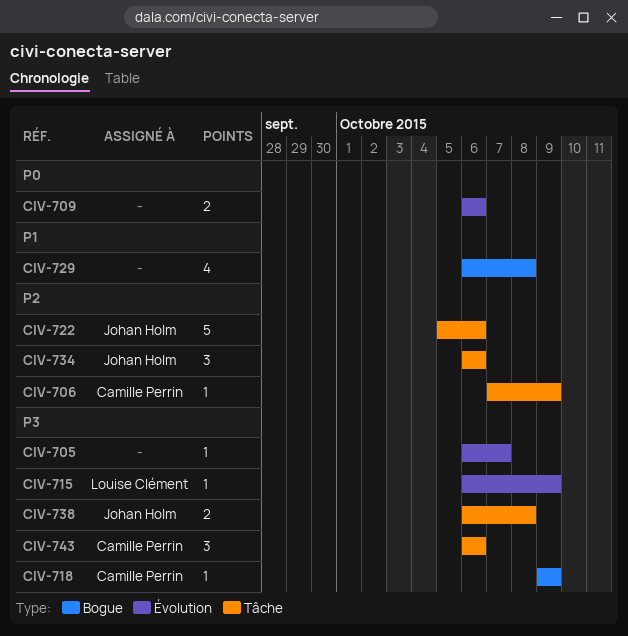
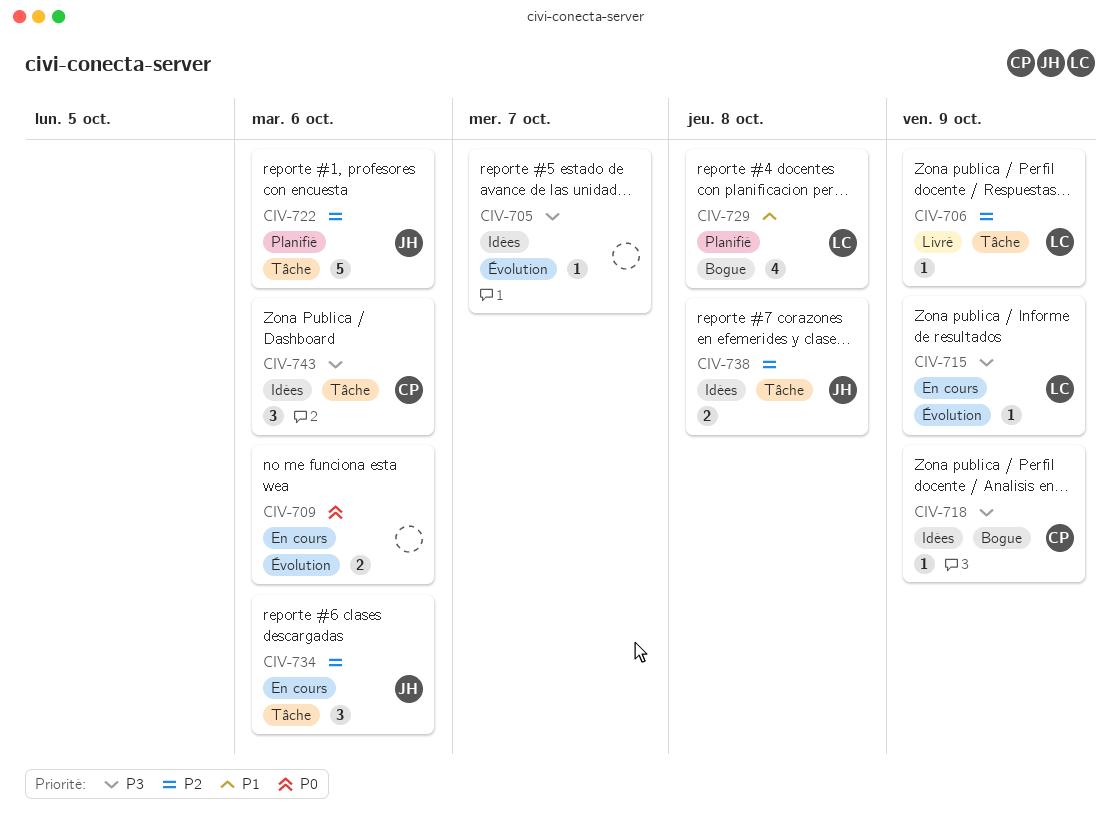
CIV-706, owner: Camille Perrin -> Louise Clément
CIV-729, owner: none -> Louise Clément
CIV-738, priority: P3 -> P2

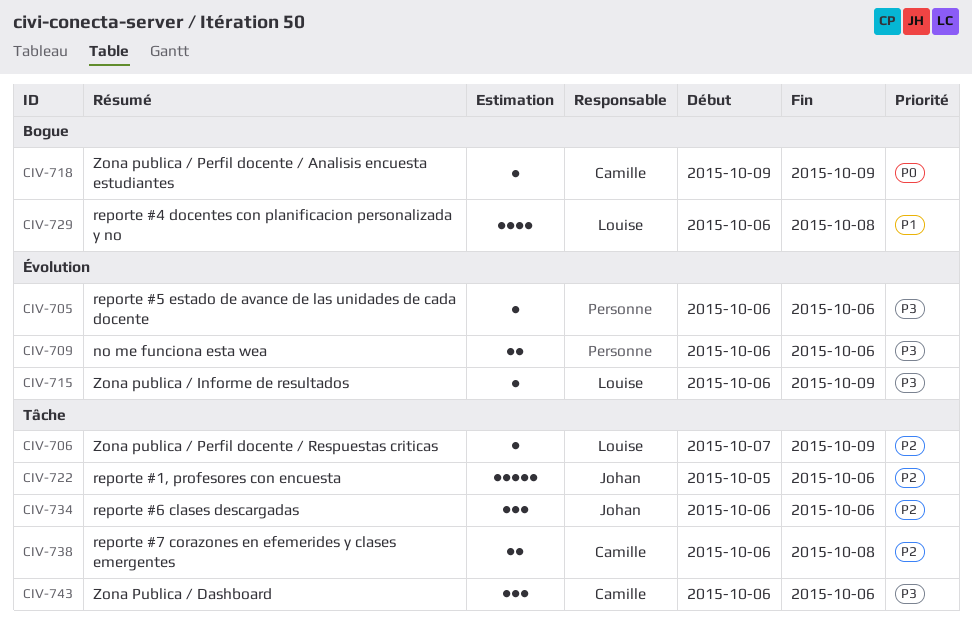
CIV-705, due: Oct 7 -> Oct 6
CIV-709, priority: P0 -> P3
CIV-718, priority: P3 -> P0
CIV-738, owner: Johan -> Camille

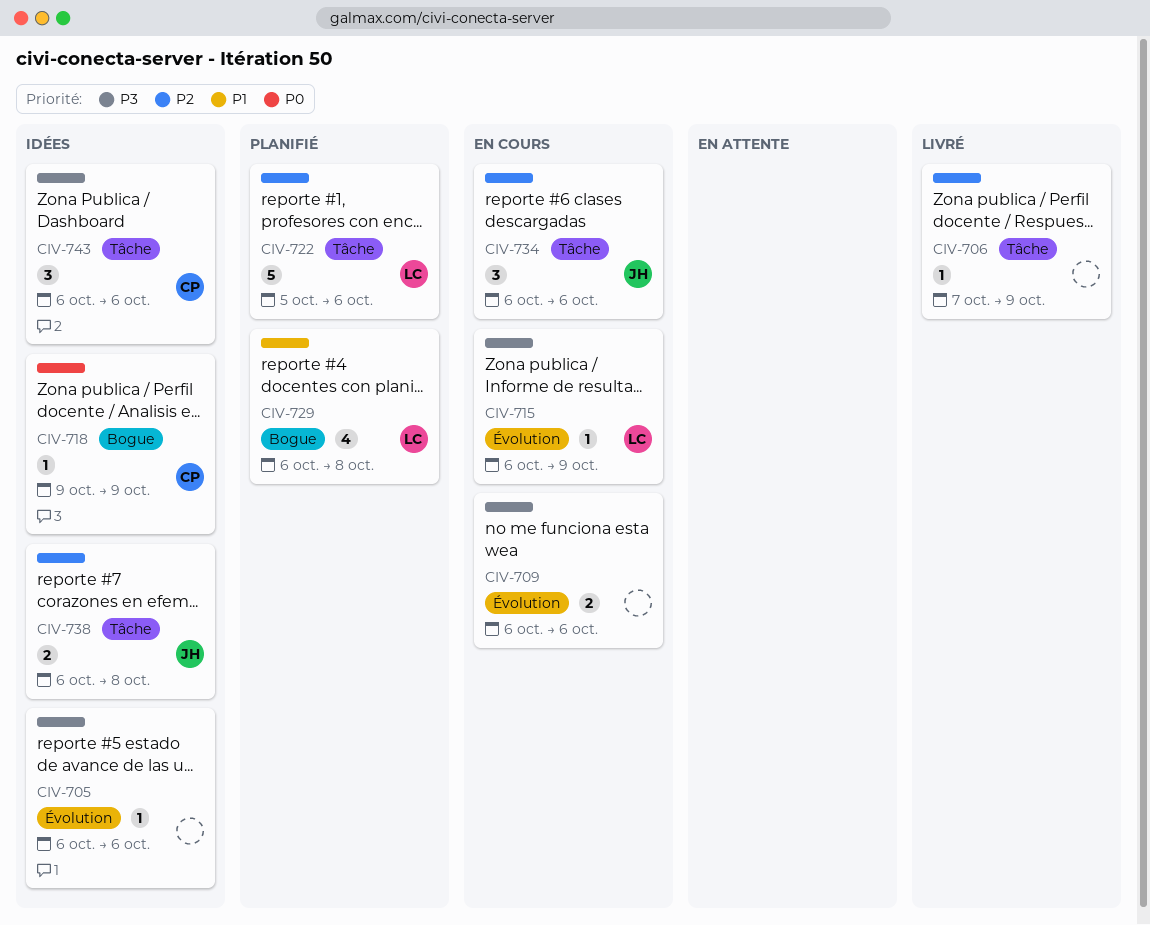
CIV-706, owner: Louise -> none
CIV-722, owner: Johan -> Louise
CIV-738, owner: Camille -> Johan

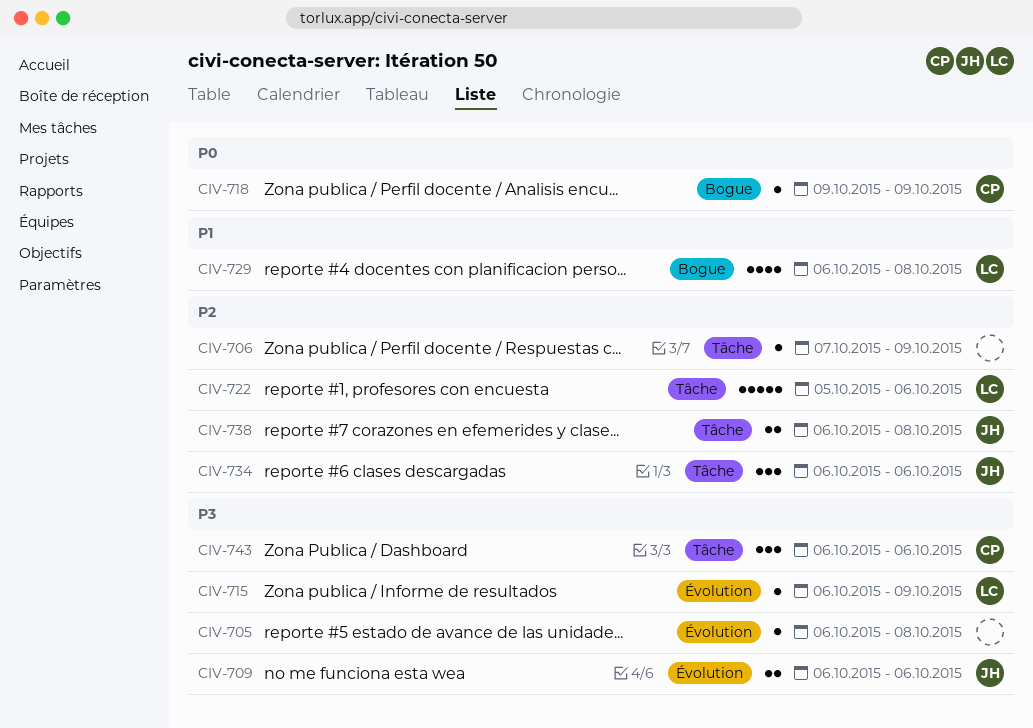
CIV-705, due: Oct 6 -> Oct 8
CIV-709, owner: none -> JH

